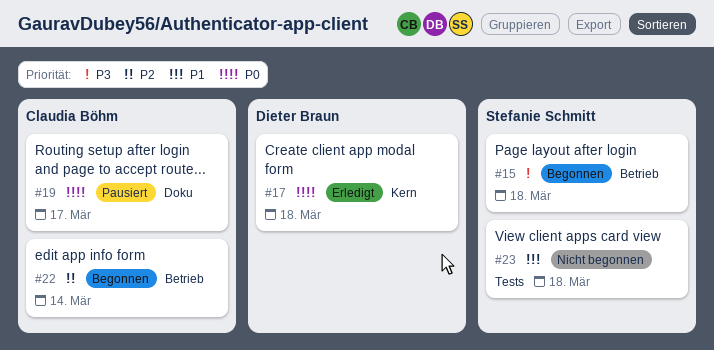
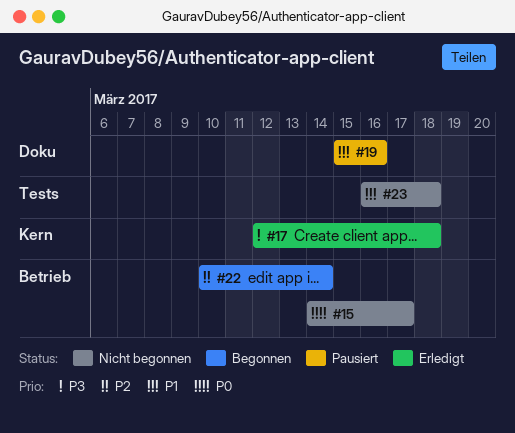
#15, status: Begonnen -> Nicht begonnen
#15, priority: P3 -> P0
#15, due: Mar 18 -> Mar 17
#17, priority: P0 -> P3
#19, priority: P0 -> P1
#19, due: Mar 17 -> Mar 16

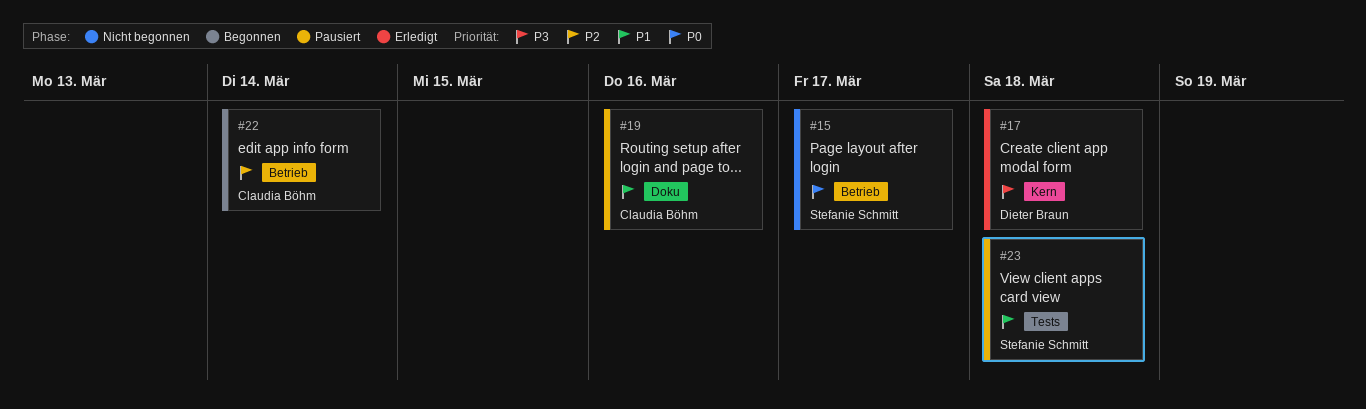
#23, status: Nicht begonnen -> Pausiert

